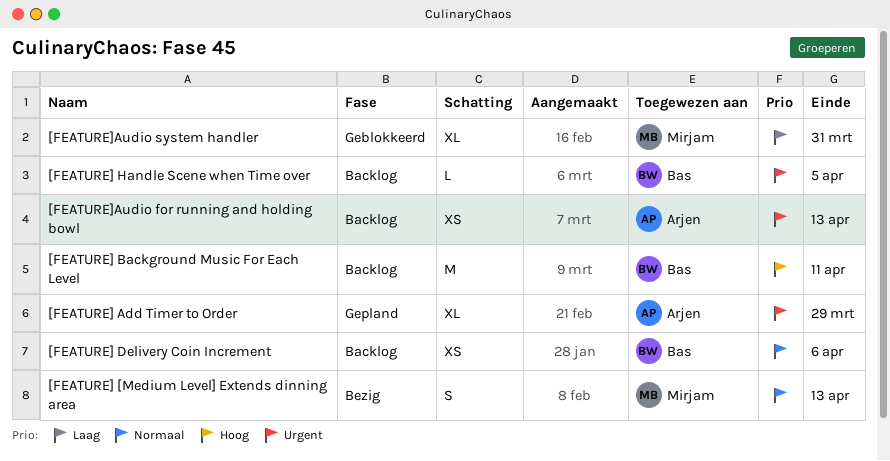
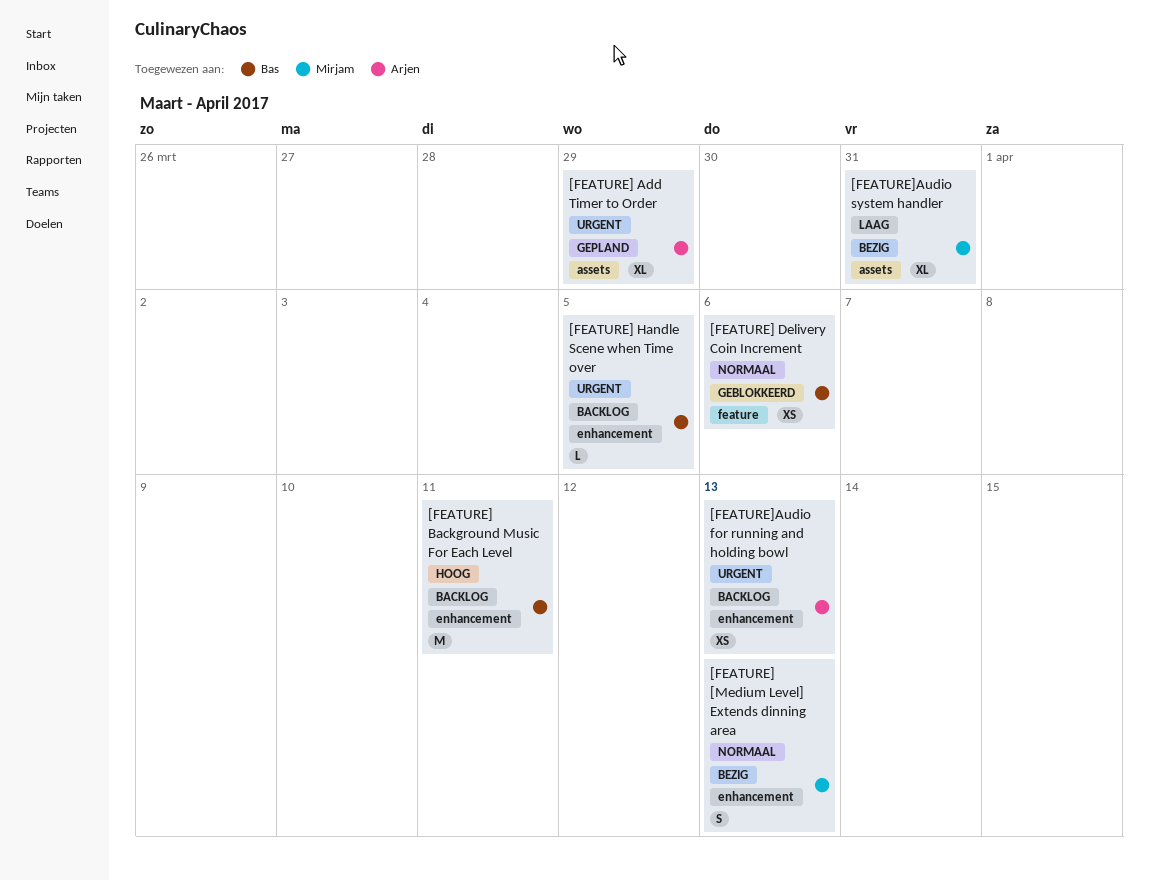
[FEATURE] Delivery Coin Increment, status: Backlog -> Geblokkeerd
[FEATURE]Audio system handler, status: Geblokkeerd -> Bezig

